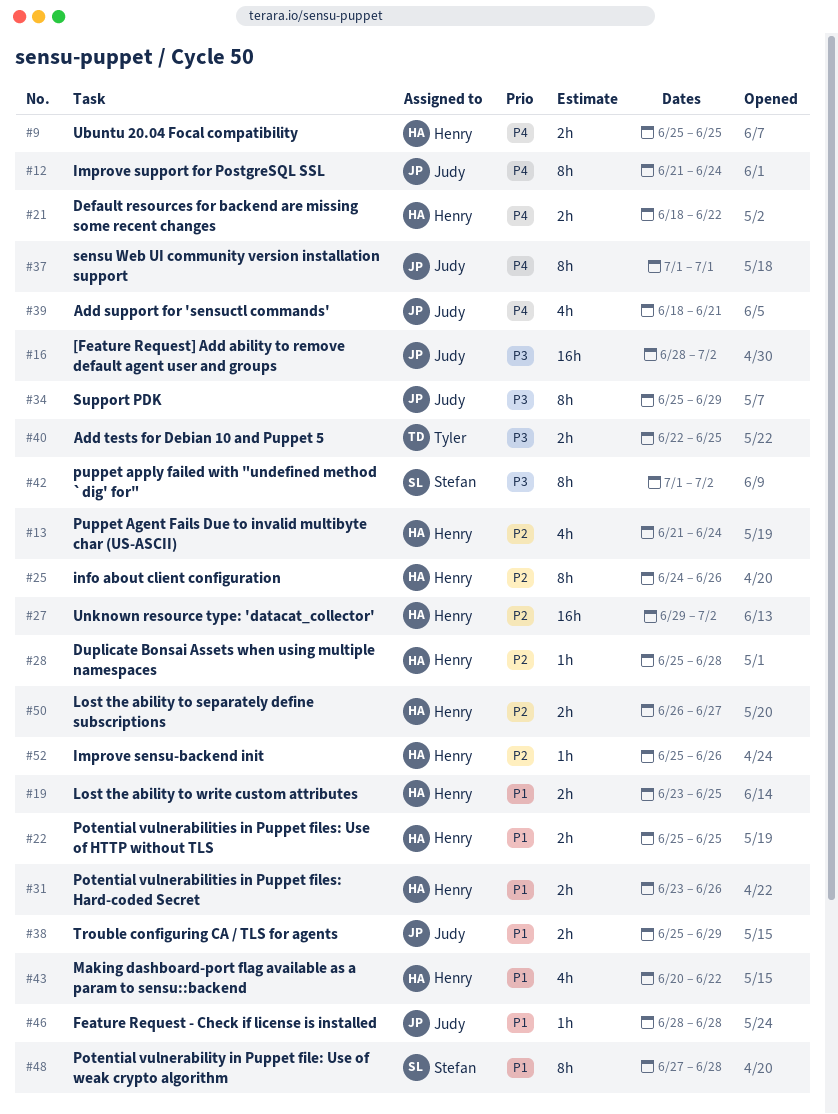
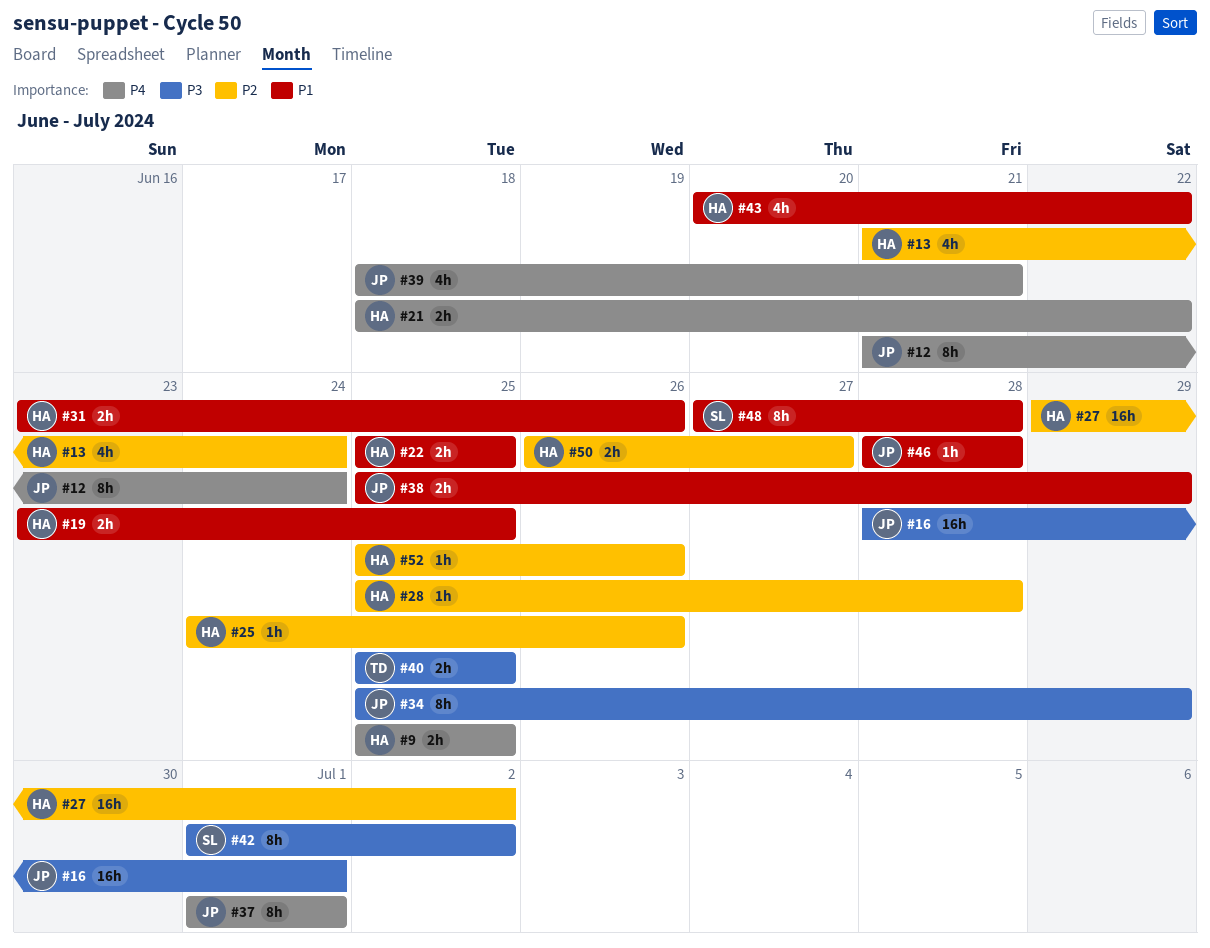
#16, due: Jul 2 -> Jul 1
#25, estimate: 8h -> 1h
#40, start: Jun 22 -> Jun 25

